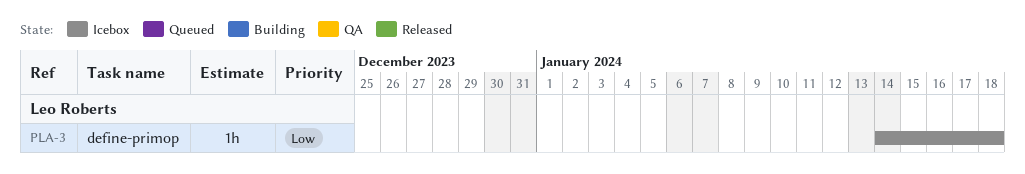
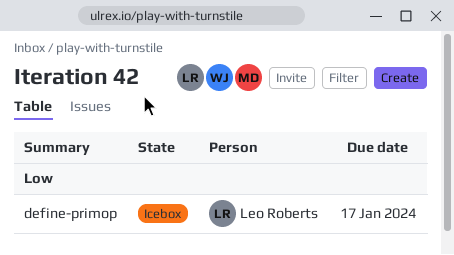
define-primop, due: Jan 18 -> Jan 17

